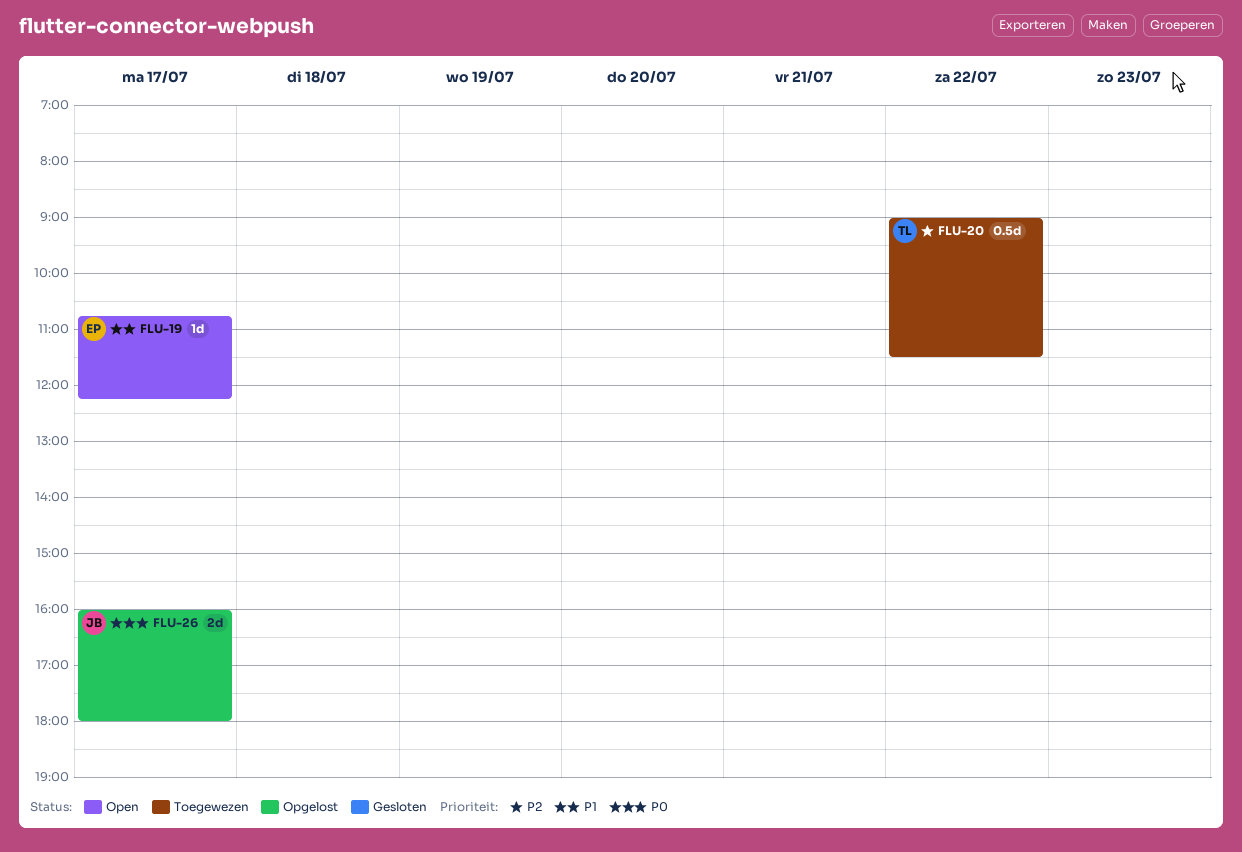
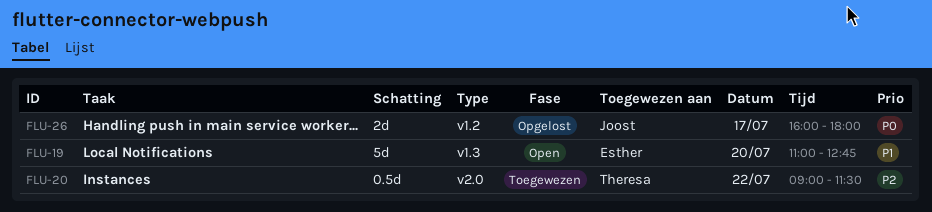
FLU-19, estimate: 1d -> 5d
FLU-19, day: Jul 17 -> Jul 20
FLU-19, begins: 10:45 -> 11:00
FLU-19, ends: 12:15 -> 12:45

